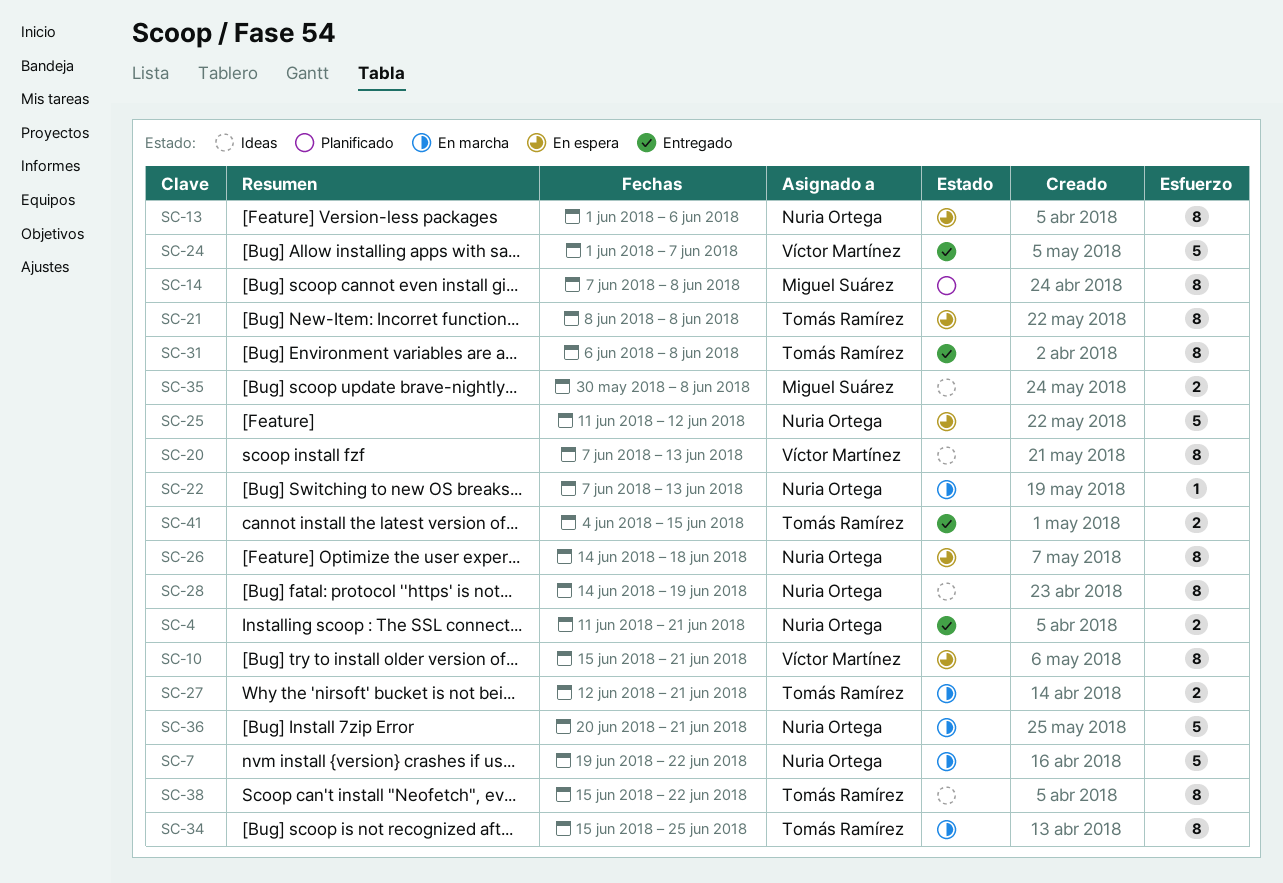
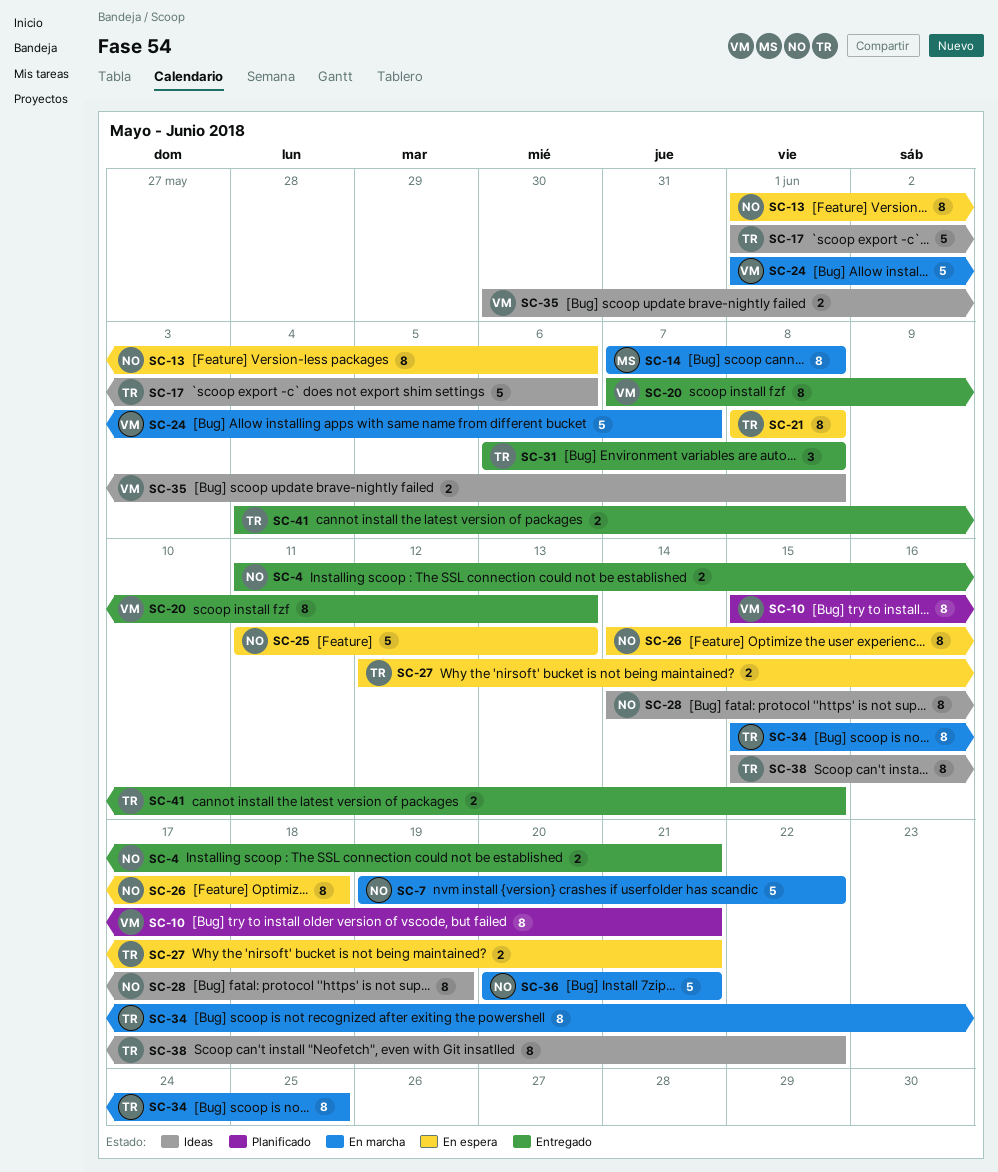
SC-10, status: En espera -> Planificado
SC-14, status: Planificado -> En marcha
SC-17: none -> present
SC-20, status: Ideas -> Entregado
SC-22: present -> none
SC-24, status: Entregado -> En marcha
SC-25, due: Jun 12 -> Jun 13
SC-27, status: En marcha -> En espera
SC-31, estimate: 8 -> 3
SC-35, owner: Miguel Suárez -> Víctor Martínez

